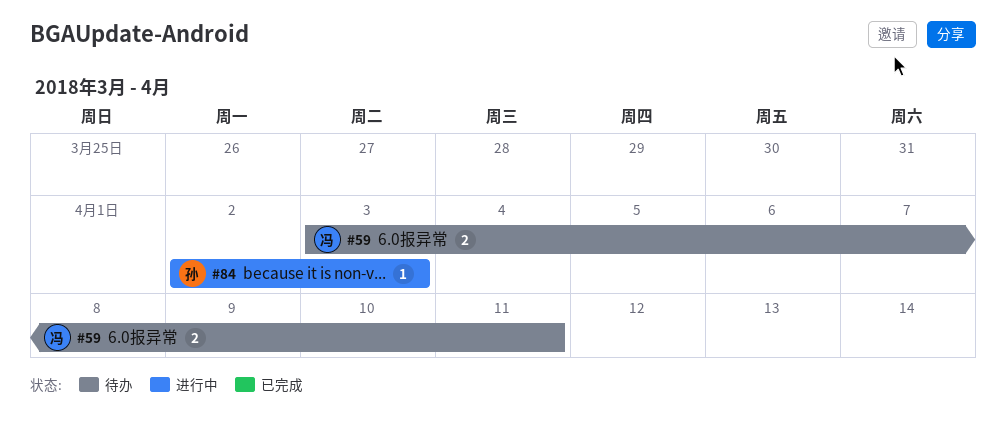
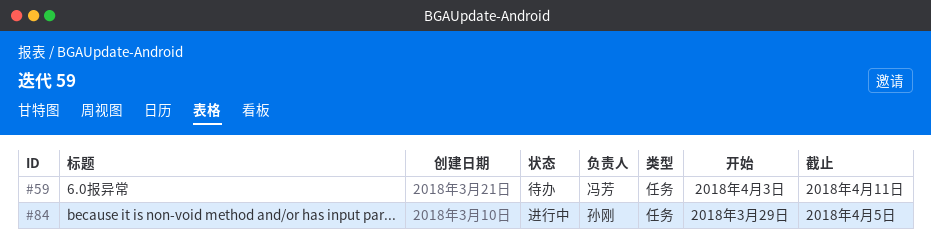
#84, start: Apr 2 -> Mar 29
#84, due: Apr 3 -> Apr 5

